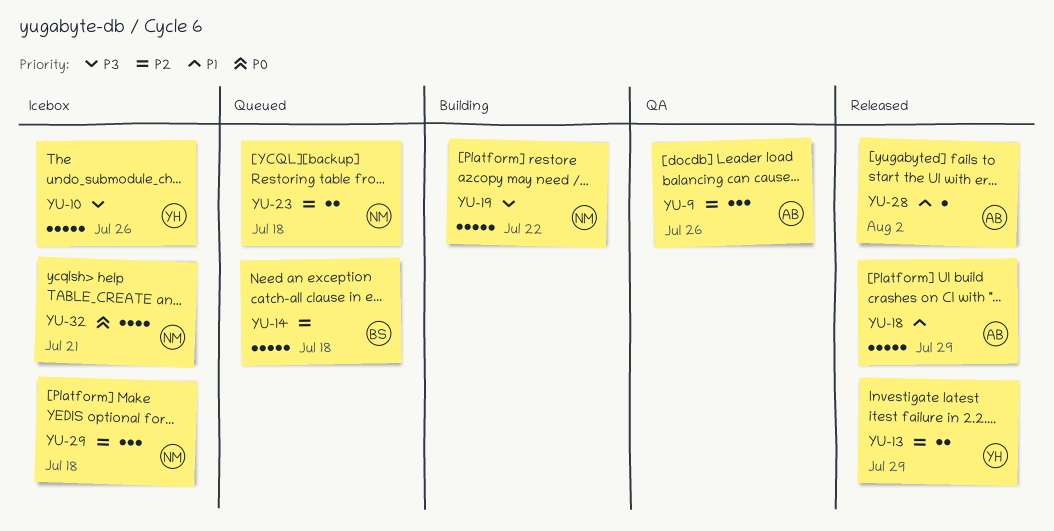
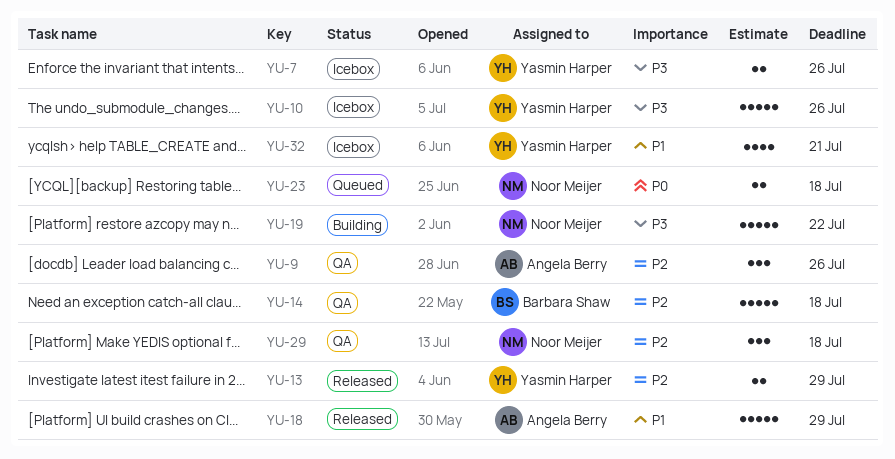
YU-7: none -> present
YU-14, status: Queued -> QA
YU-23, priority: P2 -> P0
YU-28: present -> none
YU-29, status: Icebox -> QA
YU-32, owner: Noor Meijer -> Yasmin Harper
YU-32, priority: P0 -> P1

